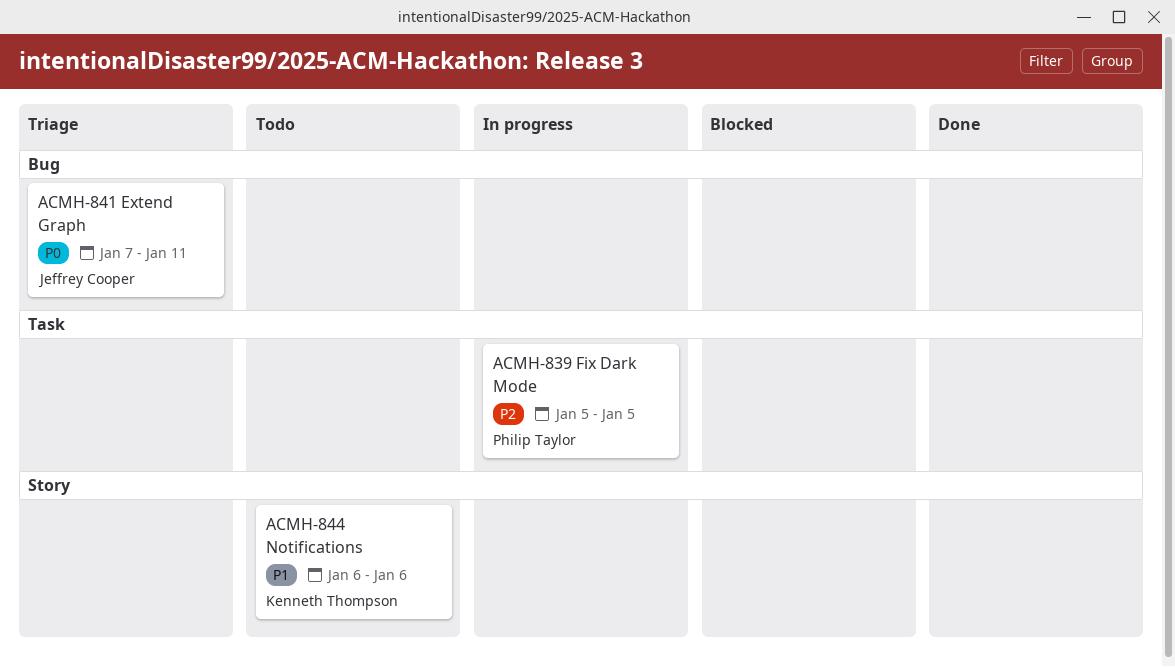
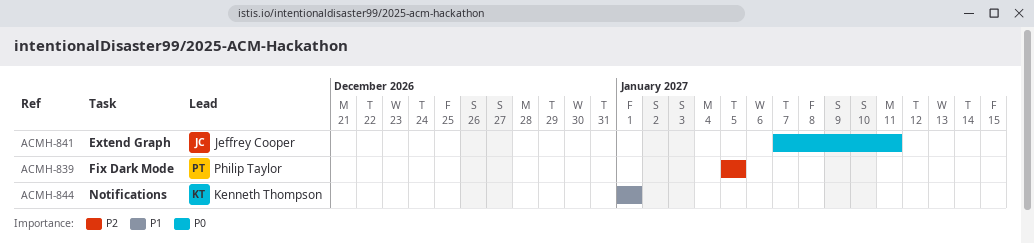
ACMH-844, start: Jan 6 -> Jan 1
ACMH-844, due: Jan 6 -> Jan 1

